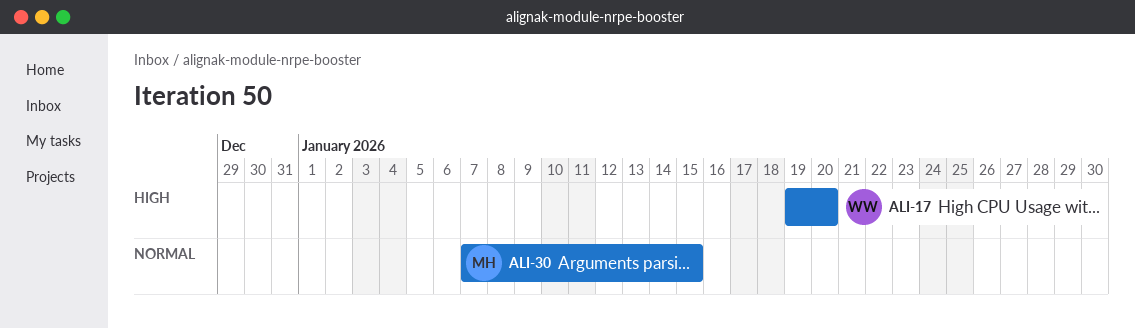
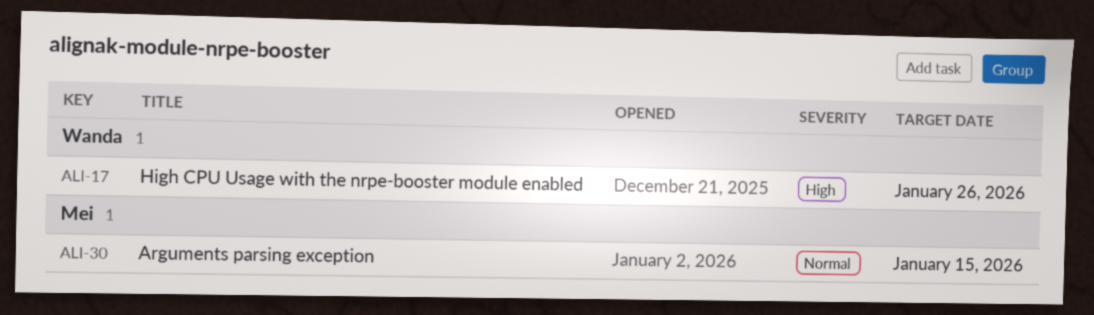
ALI-17, due: Jan 20 -> Jan 26

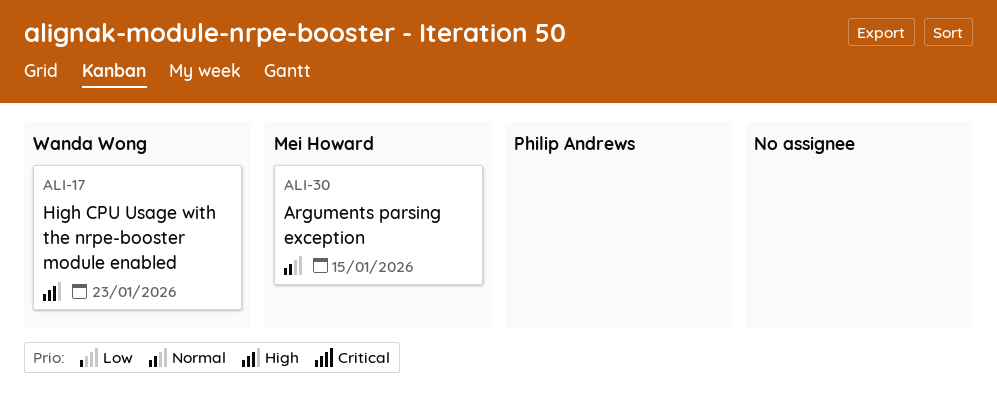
ALI-17, due: Jan 26 -> Jan 23

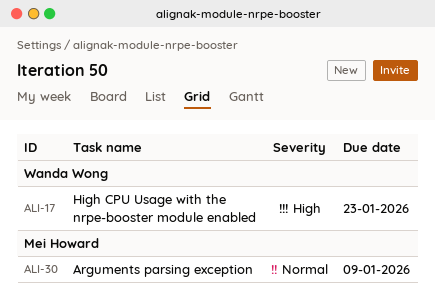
ALI-30, due: Jan 15 -> Jan 9

